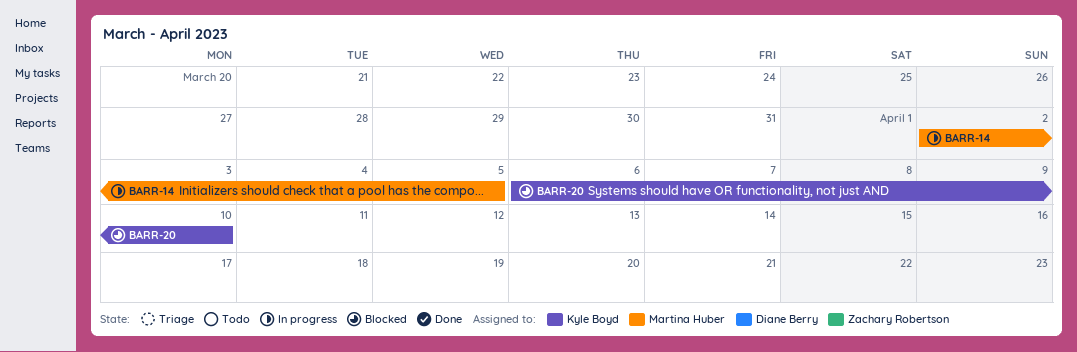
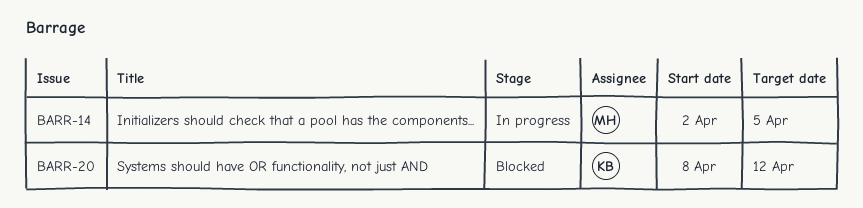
BARR-20, start: Apr 6 -> Apr 8
BARR-20, due: Apr 10 -> Apr 12

